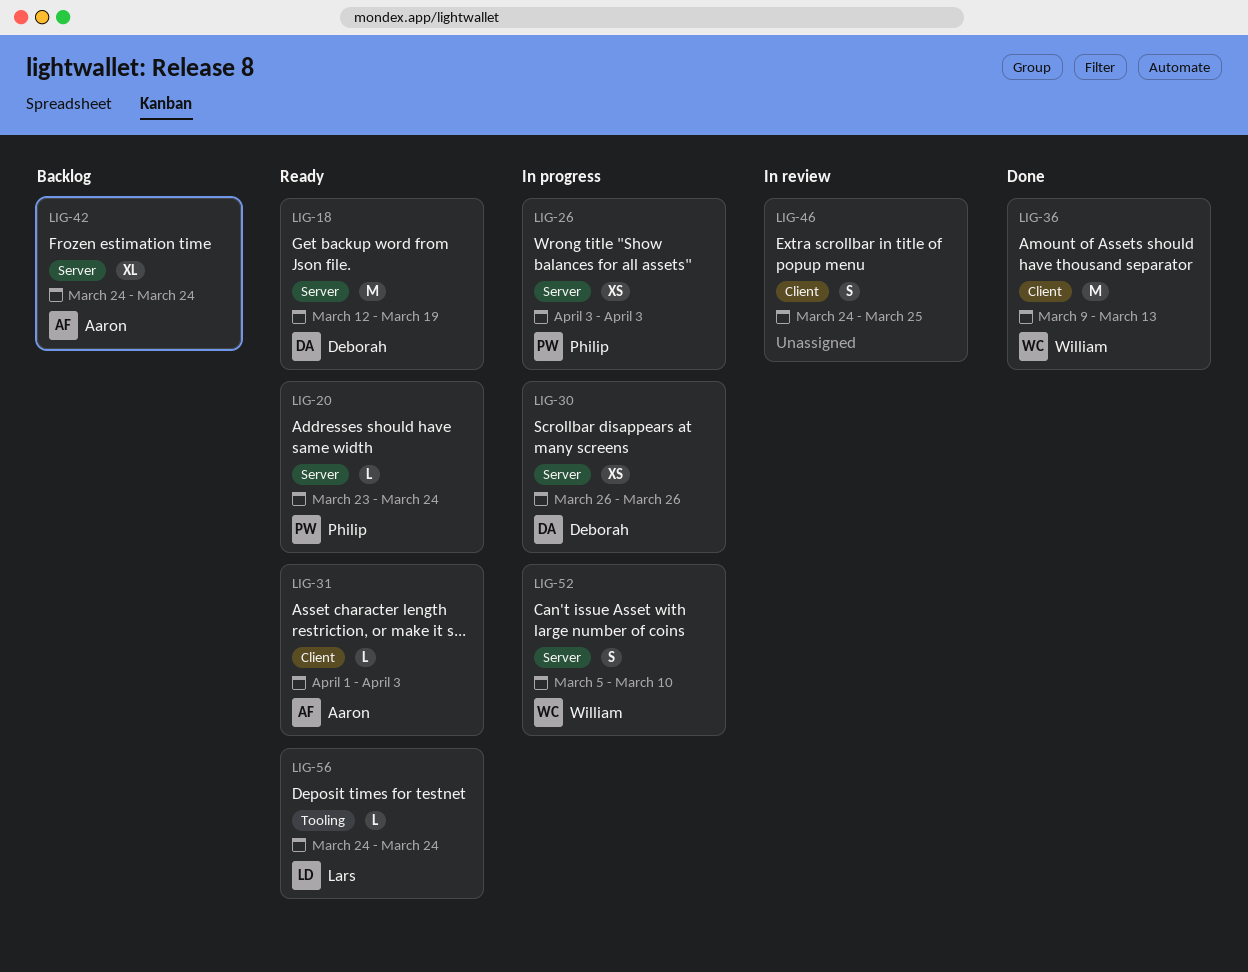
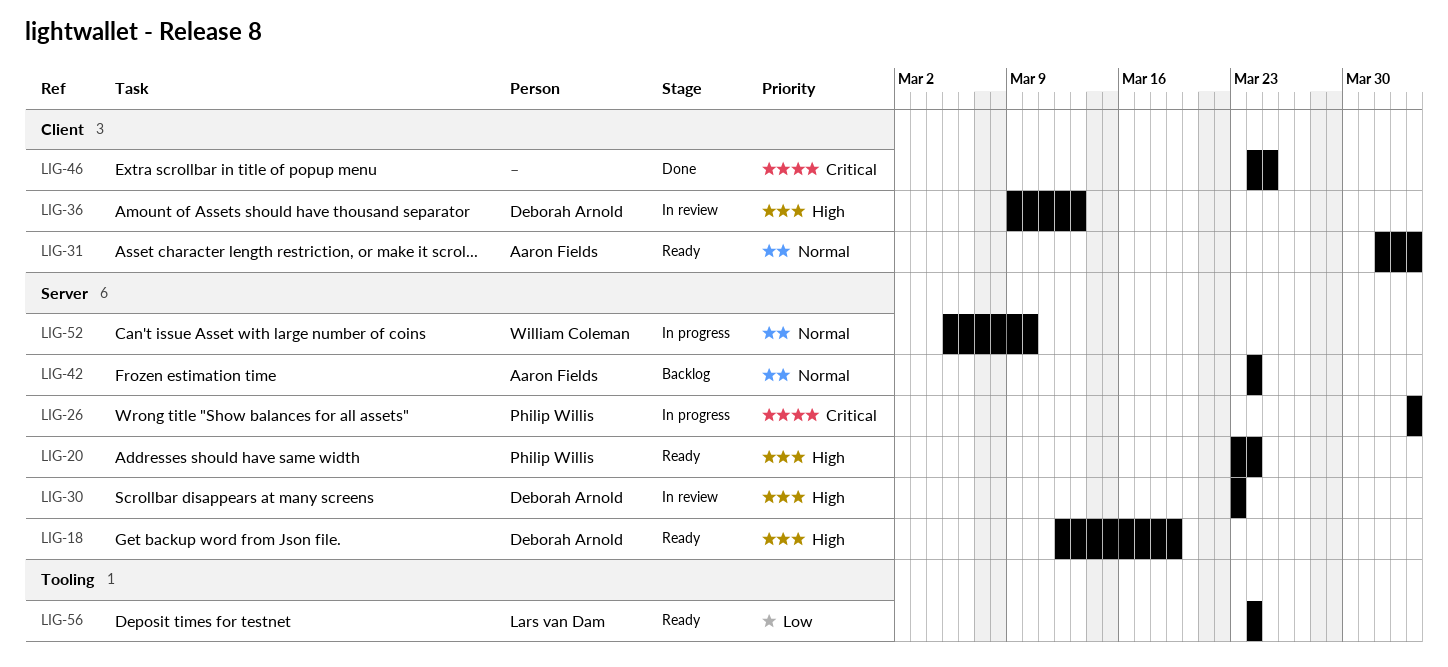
LIG-30, status: In progress -> In review
LIG-30, start: Mar 26 -> Mar 23
LIG-30, due: Mar 26 -> Mar 23
LIG-36, status: Done -> In review
LIG-36, owner: William Coleman -> Deborah Arnold
LIG-46, status: In review -> Done

